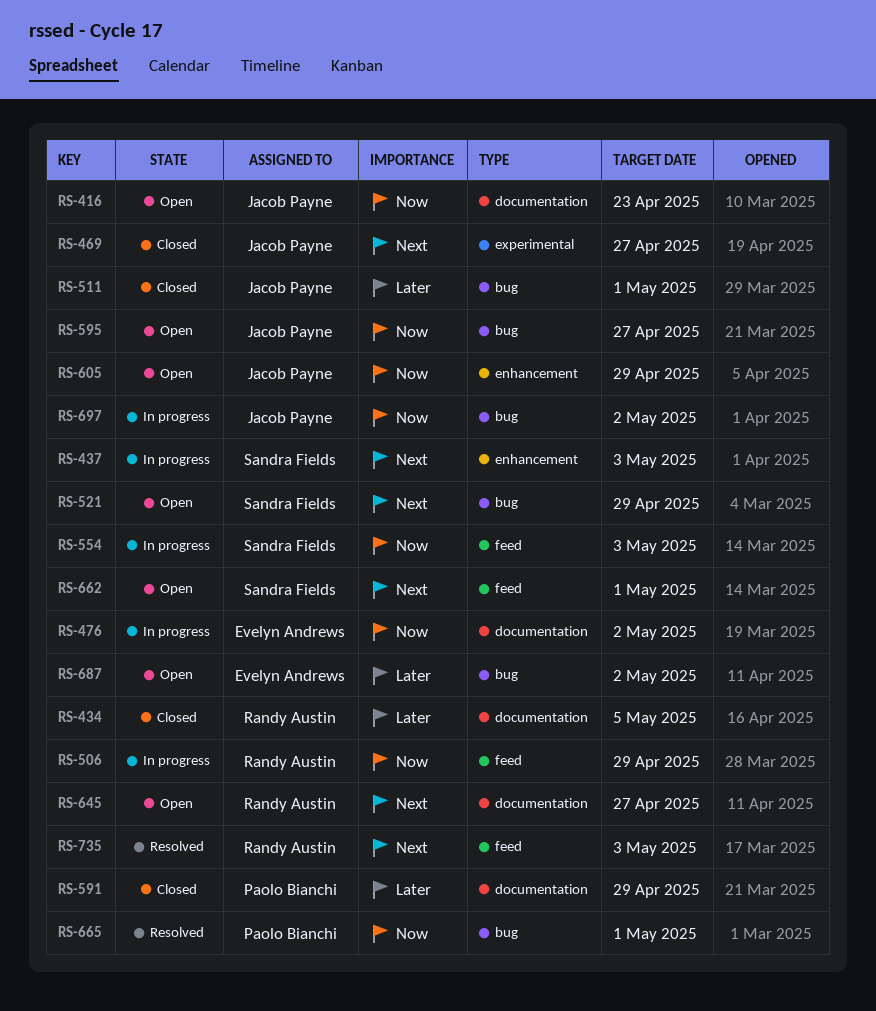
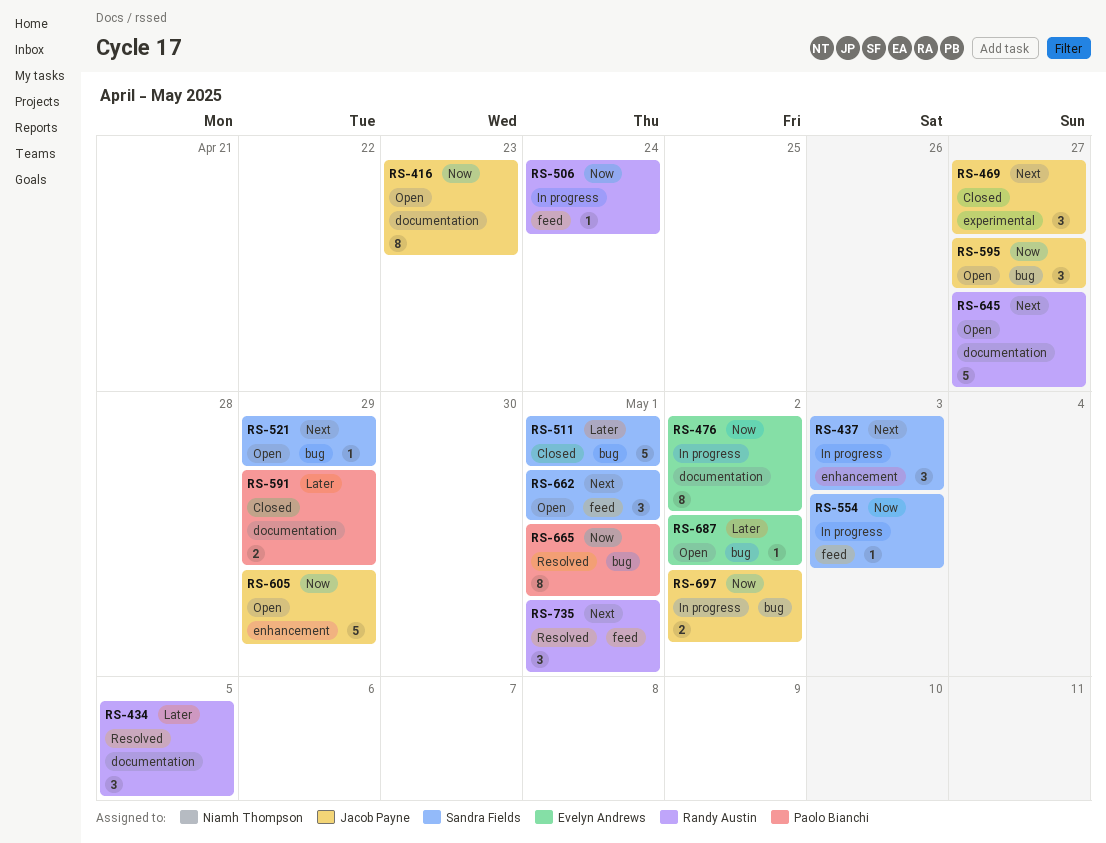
RS-434, status: Closed -> Resolved
RS-506, due: Apr 29 -> Apr 24
RS-511, owner: Jacob Payne -> Sandra Fields
RS-735, due: May 3 -> May 1

